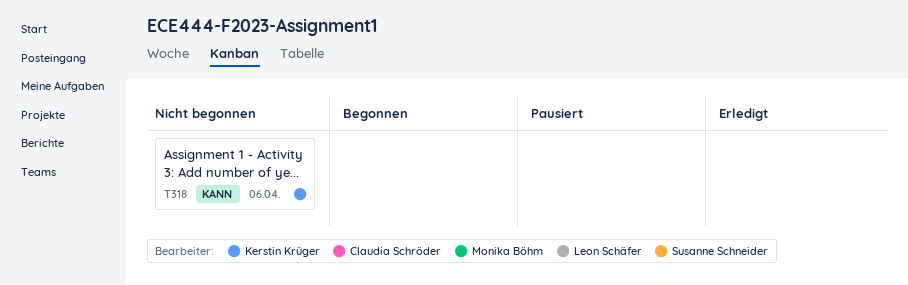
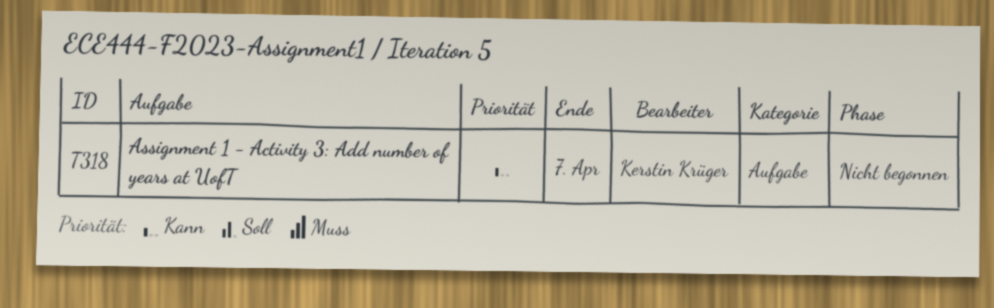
T318, due: Apr 6 -> Apr 7

